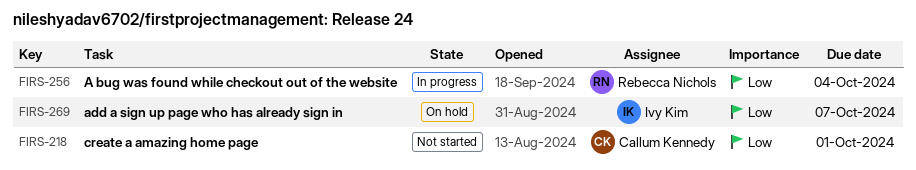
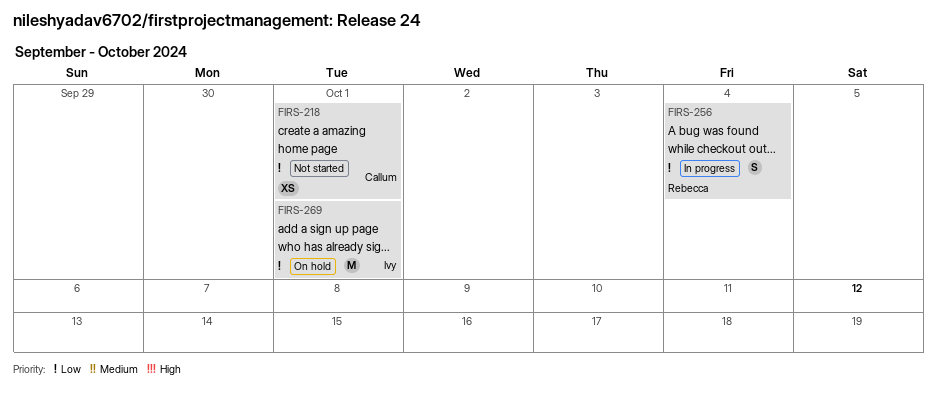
FIRS-269, due: Oct 7 -> Oct 1

